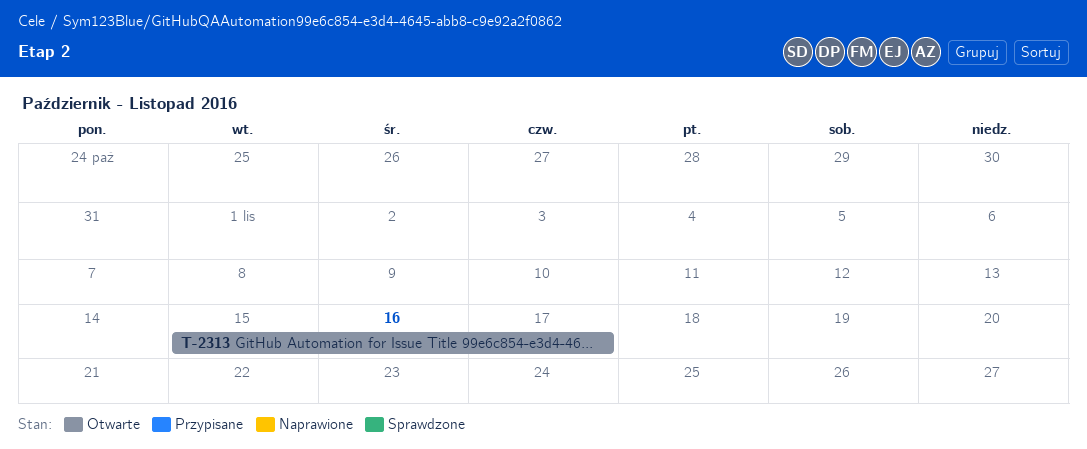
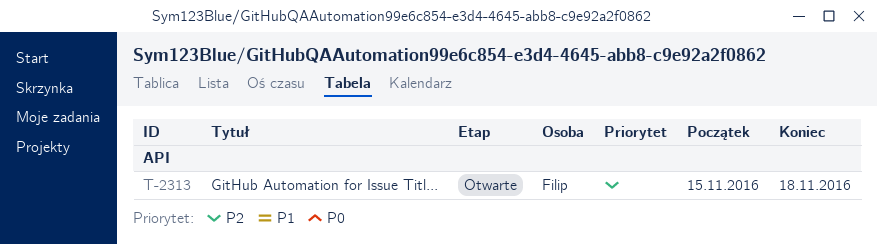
T-2313, due: Nov 17 -> Nov 18

